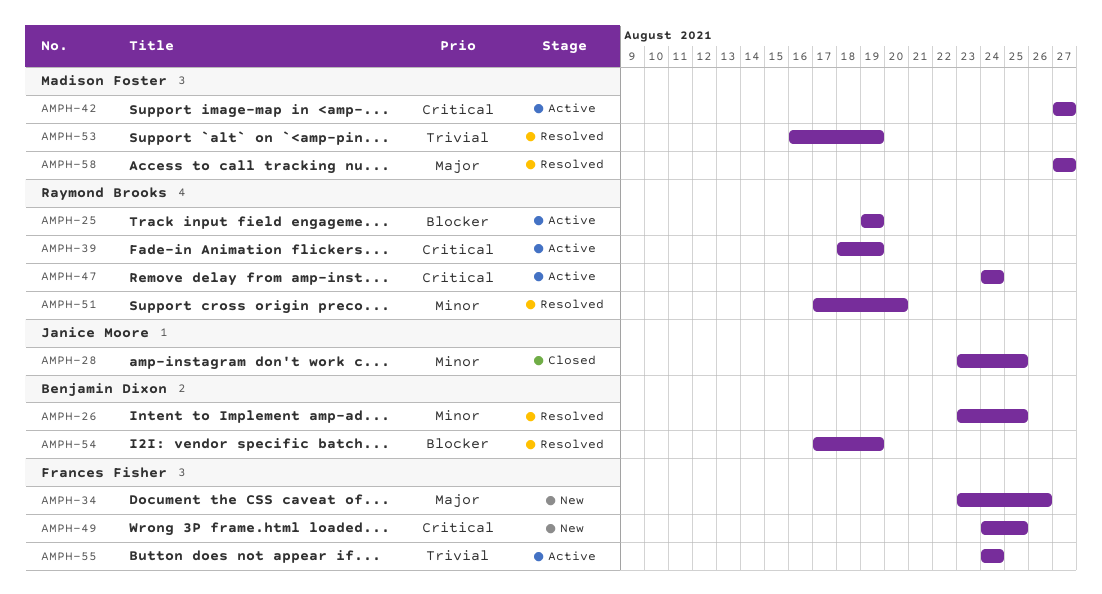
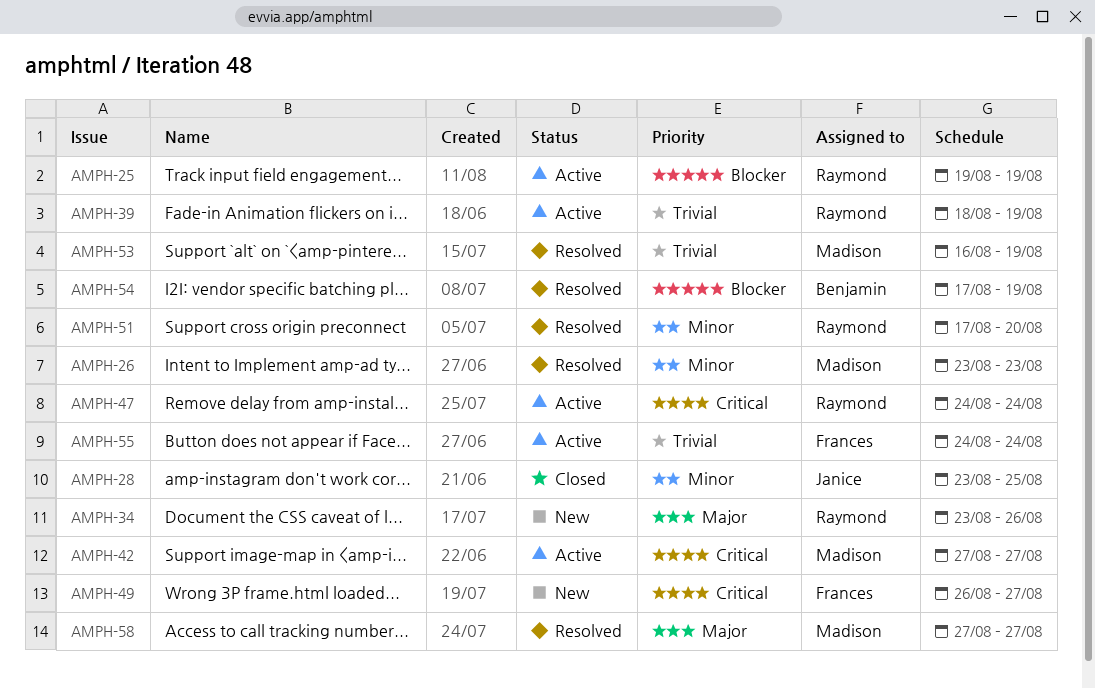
AMPH-26, owner: Benjamin Dixon -> Madison Foster
AMPH-26, due: Aug 25 -> Aug 23
AMPH-34, owner: Frances Fisher -> Raymond Brooks
AMPH-39, priority: Critical -> Trivial
AMPH-49, start: Aug 24 -> Aug 26
AMPH-49, due: Aug 25 -> Aug 27

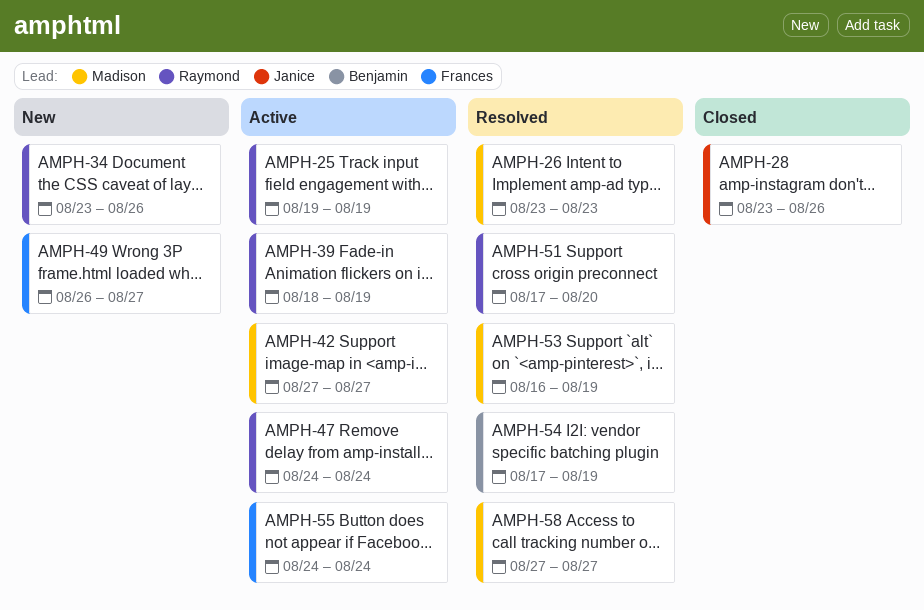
AMPH-28, due: Aug 25 -> Aug 26

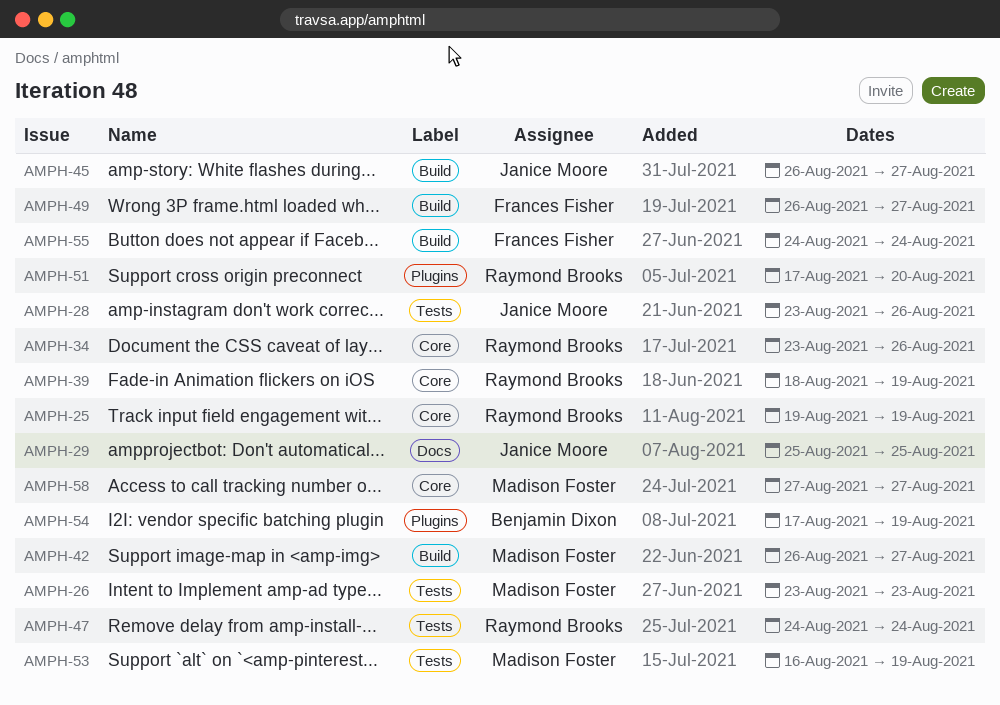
AMPH-29: none -> present
AMPH-42, start: Aug 27 -> Aug 26
AMPH-45: none -> present

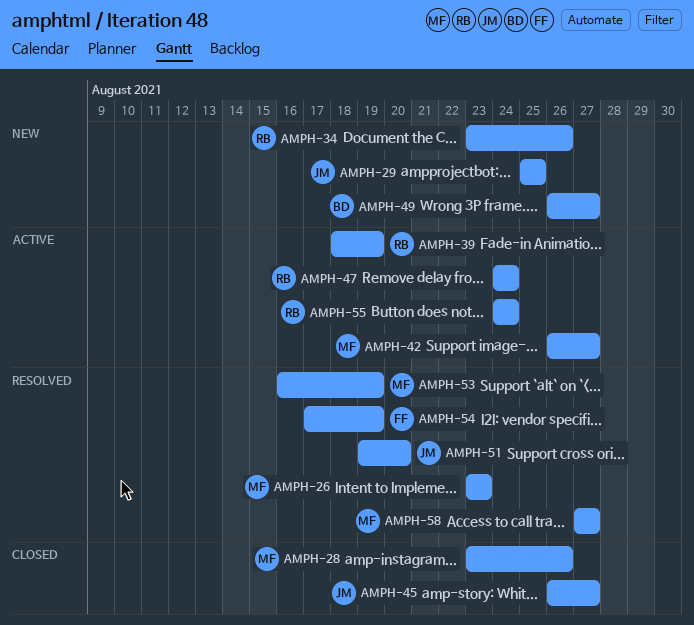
AMPH-25: present -> none
AMPH-28, owner: Janice Moore -> Madison Foster
AMPH-49, owner: Frances Fisher -> Benjamin Dixon
AMPH-51, owner: Raymond Brooks -> Janice Moore
AMPH-51, start: Aug 17 -> Aug 19
AMPH-54, owner: Benjamin Dixon -> Frances Fisher
AMPH-55, owner: Frances Fisher -> Raymond Brooks

